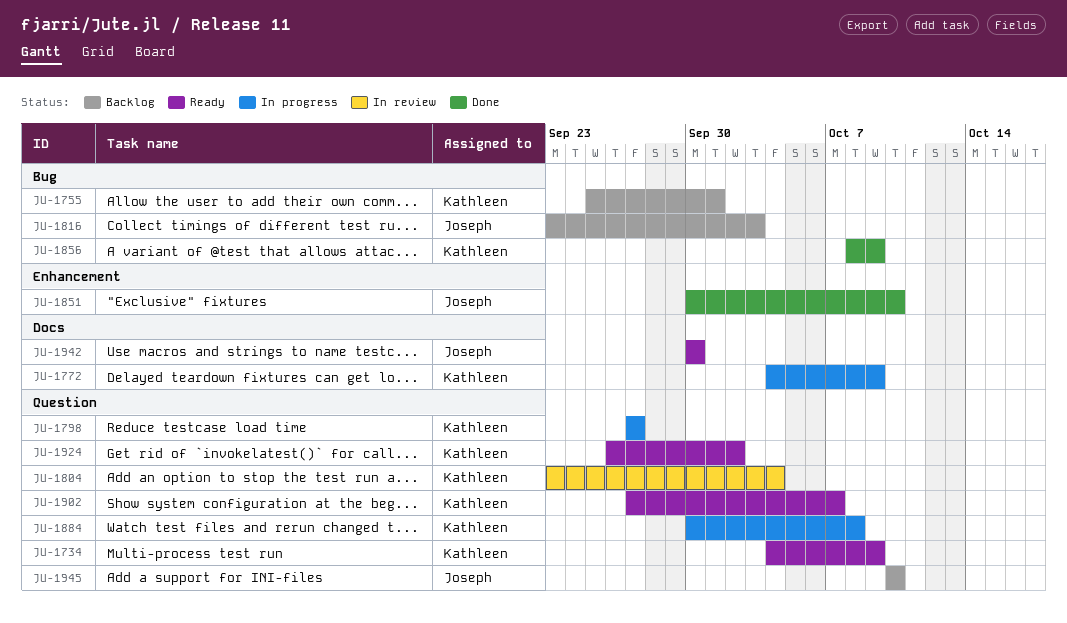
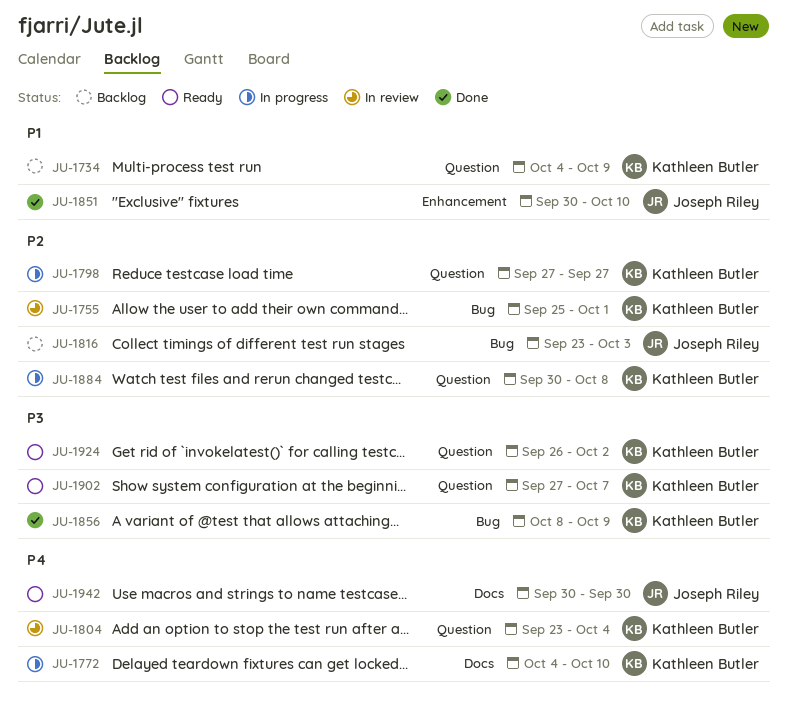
JU-1734, status: Ready -> Backlog
JU-1755, status: Backlog -> In review
JU-1772, due: Oct 9 -> Oct 10
JU-1945: present -> none

